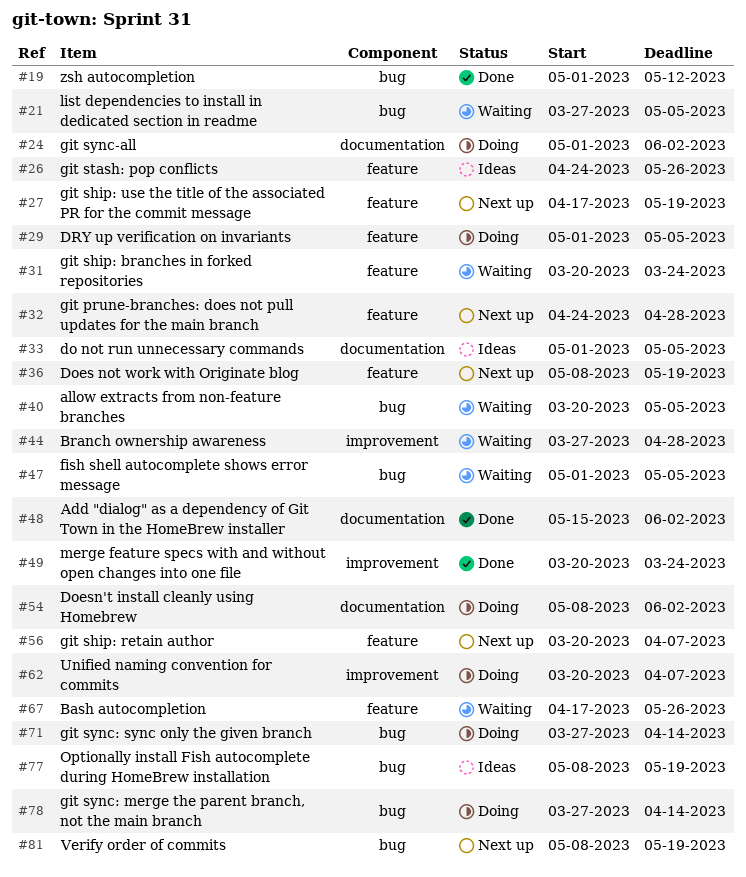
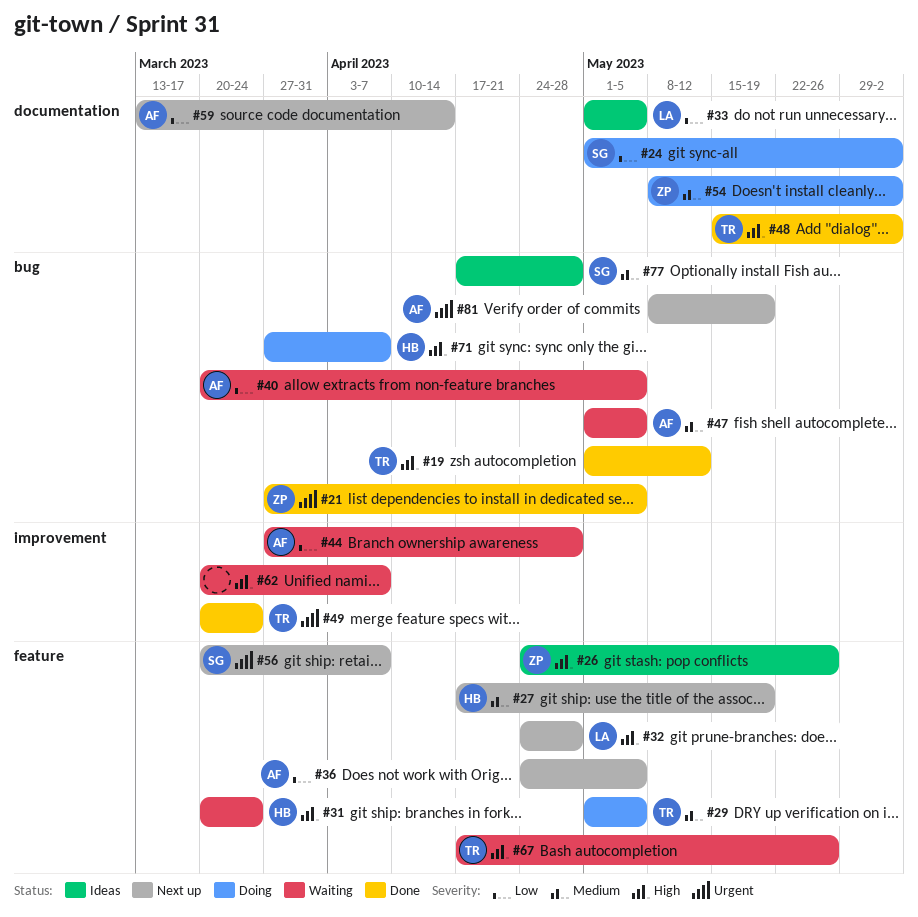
#21, status: Waiting -> Done
#36, start: May 8 -> Apr 24
#36, due: May 19 -> May 5
#59: none -> present
#62, status: Doing -> Waiting
#71, due: Apr 14 -> Apr 7
#77, start: May 8 -> Apr 17
#77, due: May 19 -> Apr 28
#78: present -> none

